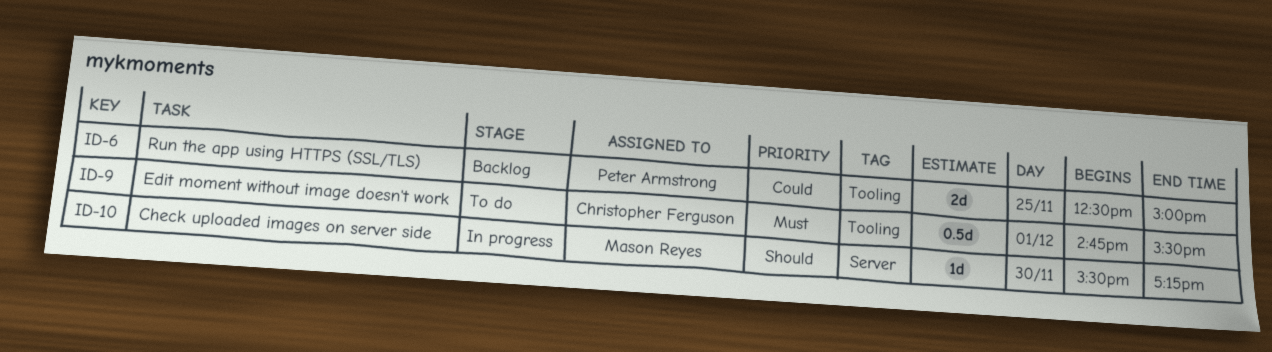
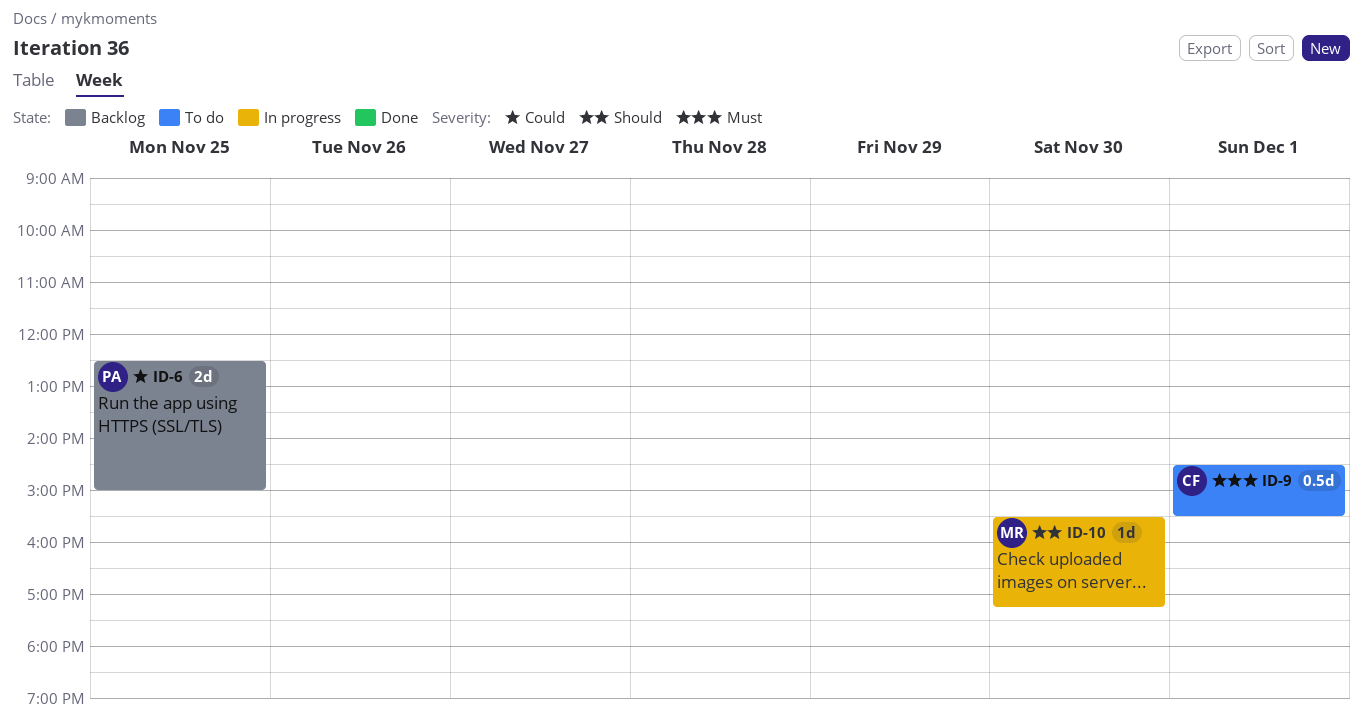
ID-9, begins: 14:45 -> 14:30

